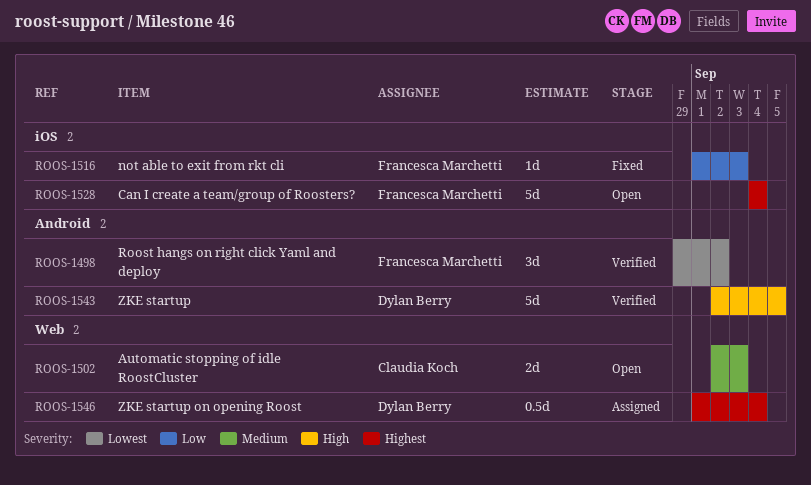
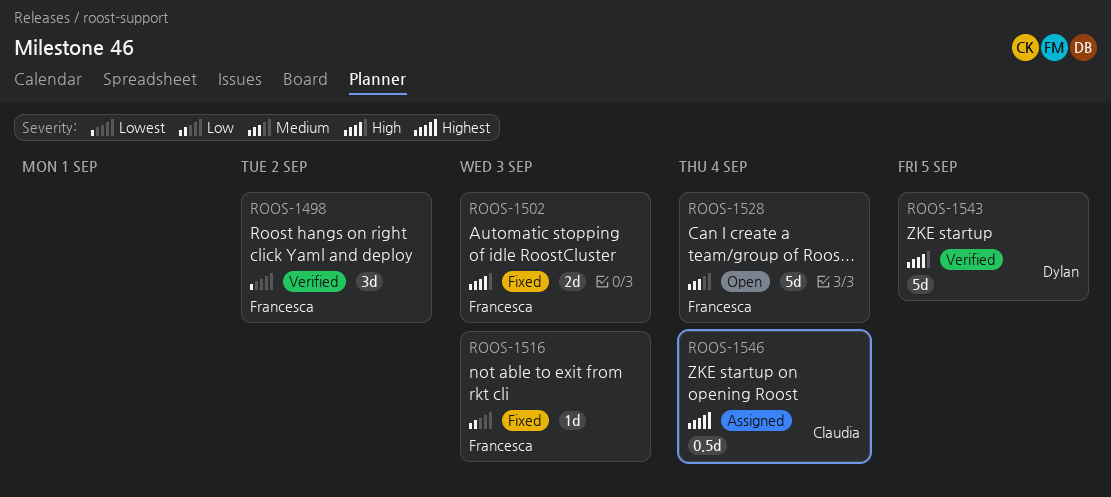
ROOS-1502, status: Open -> Fixed
ROOS-1502, owner: Claudia Koch -> Francesca Marchetti
ROOS-1502, priority: Medium -> High
ROOS-1528, priority: Highest -> Medium
ROOS-1546, owner: Dylan Berry -> Claudia Koch

